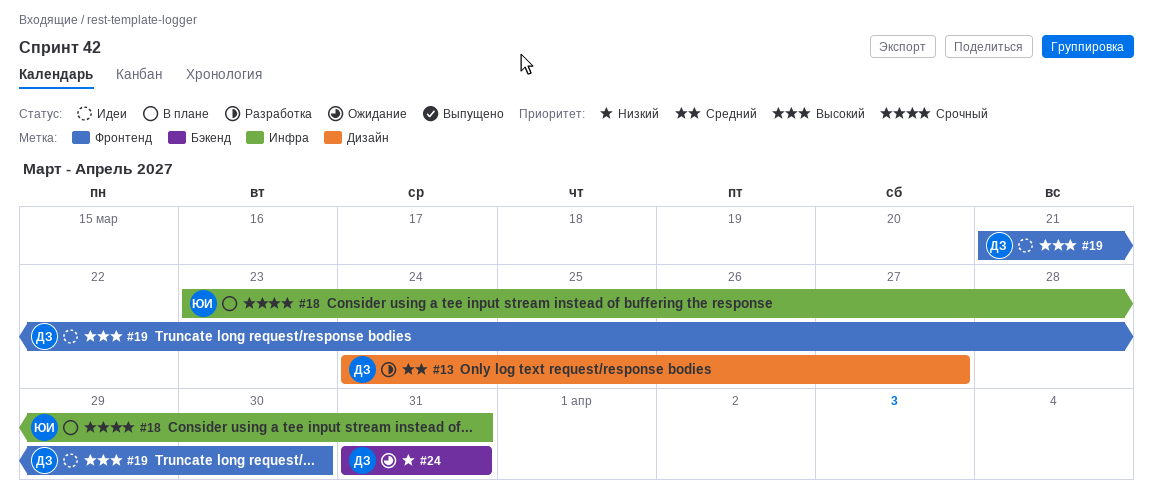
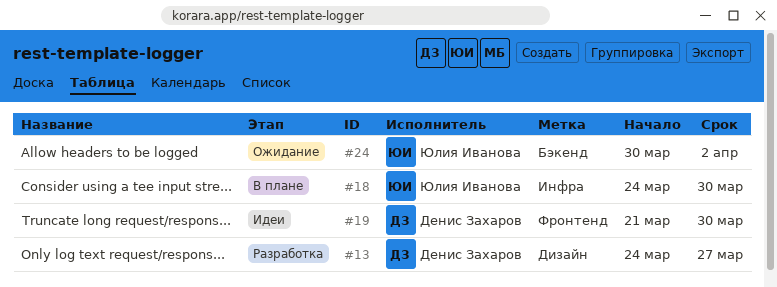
#18, start: Mar 23 -> Mar 24
#18, due: Mar 31 -> Mar 30
#24, owner: Денис Захаров -> Юлия Иванова
#24, start: Mar 31 -> Mar 30
#24, due: Mar 31 -> Apr 2

